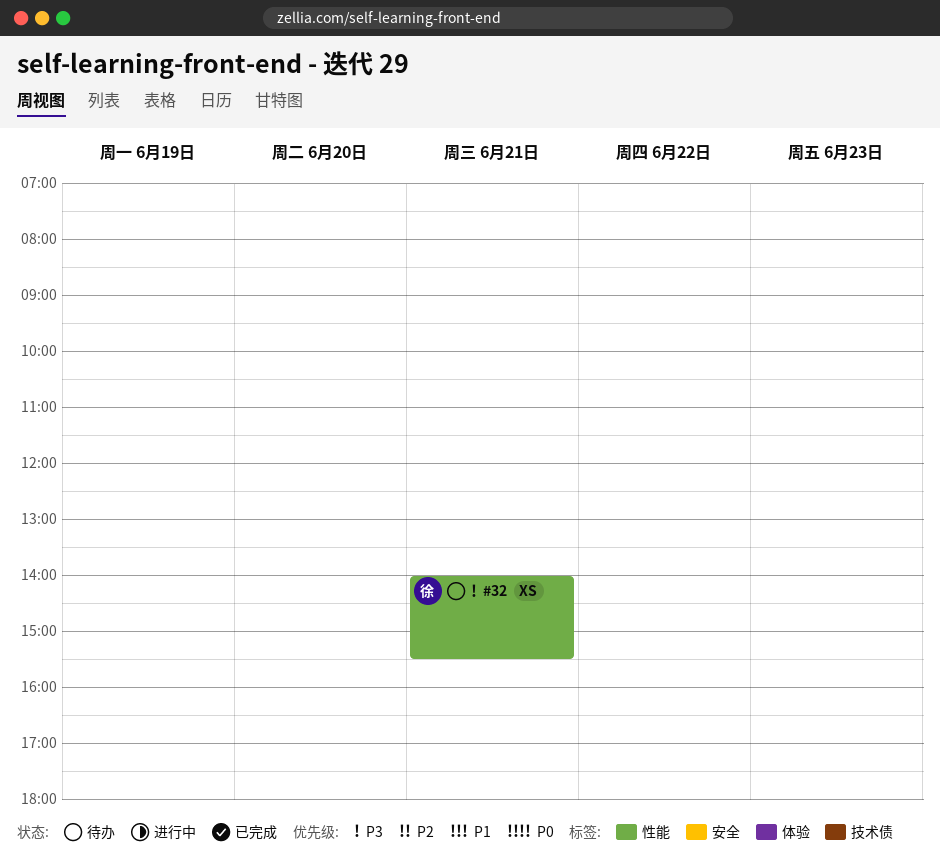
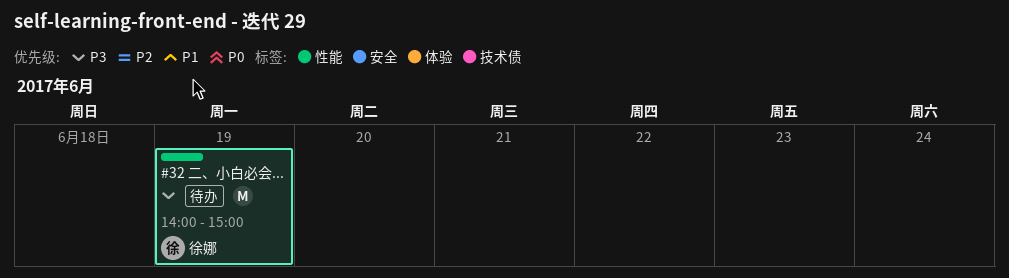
#32, estimate: XS -> M
#32, day: Jun 21 -> Jun 19
#32, ends: 15:30 -> 15:00

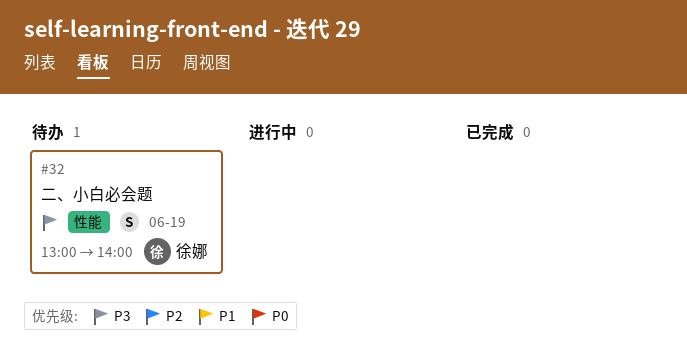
#32, estimate: M -> S
#32, begins: 14:00 -> 13:00
#32, ends: 15:00 -> 14:00

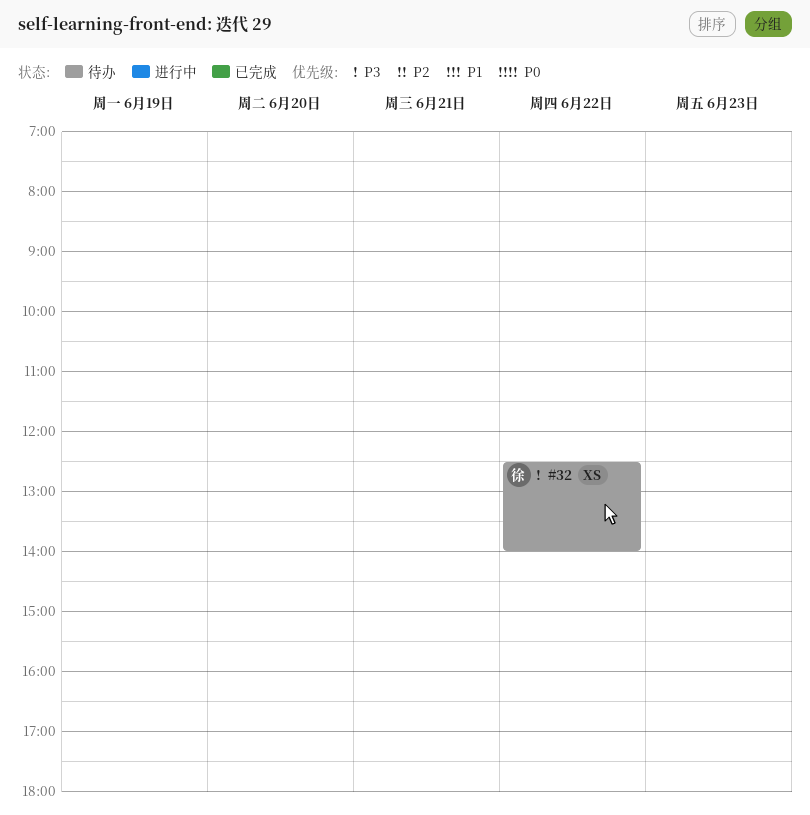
#32, estimate: S -> XS
#32, day: Jun 19 -> Jun 22
#32, begins: 13:00 -> 12:30

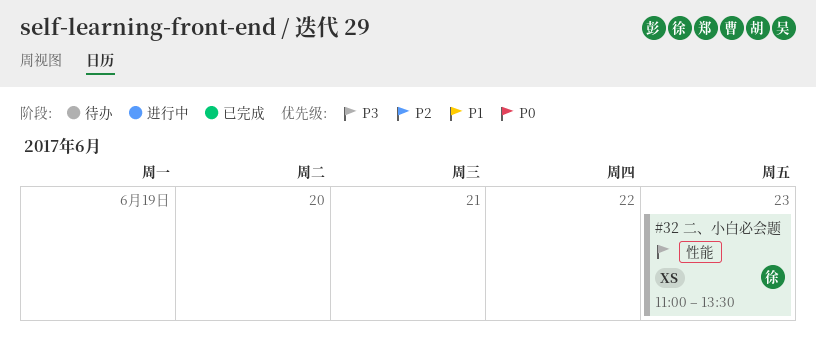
#32, day: Jun 22 -> Jun 23
#32, begins: 12:30 -> 11:00
#32, ends: 14:00 -> 13:30

